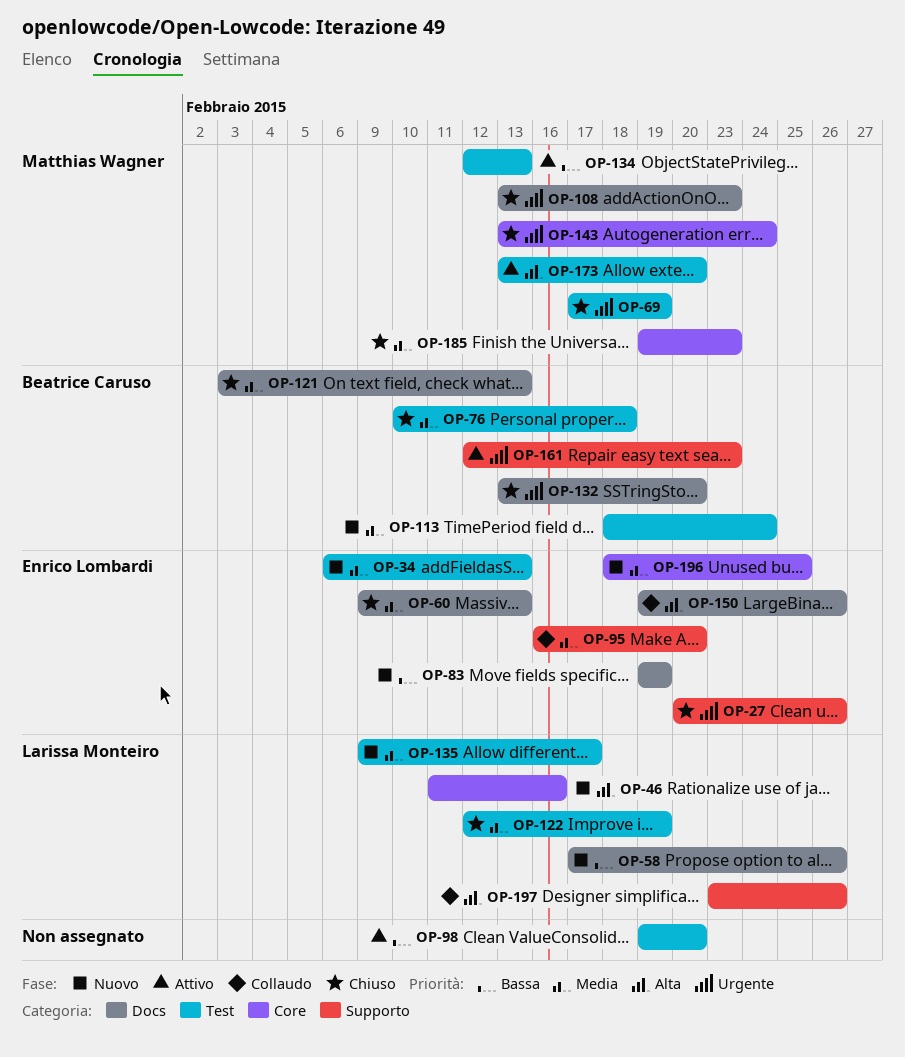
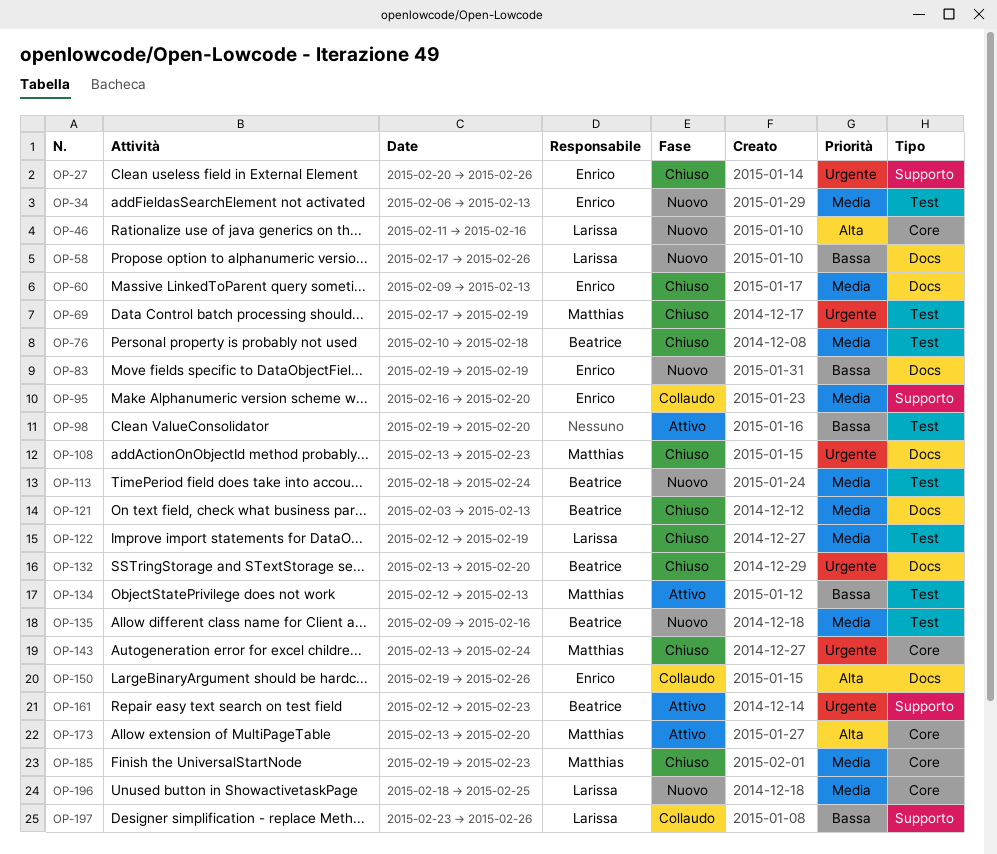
OP-135, owner: Larissa Monteiro -> Beatrice Caruso
OP-135, due: Feb 17 -> Feb 16
OP-173, label: Test -> Core
OP-196, owner: Enrico Lombardi -> Larissa Monteiro
OP-197, priority: Alta -> Bassa

